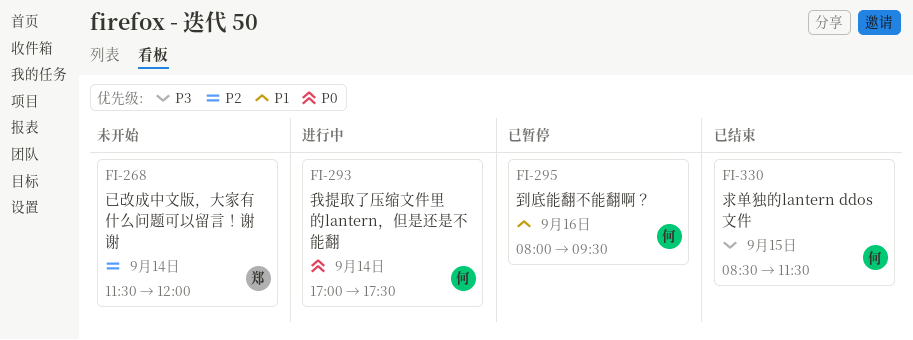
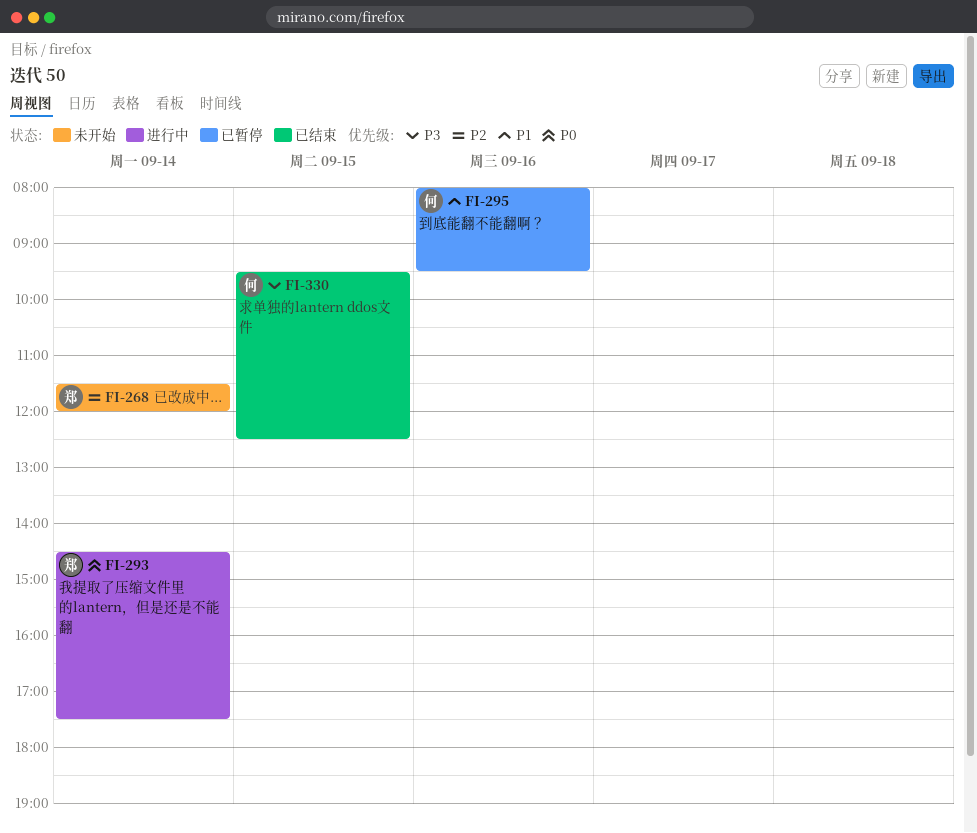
FI-293, owner: 何 -> 郑
FI-293, begins: 17:00 -> 14:30
FI-330, begins: 08:30 -> 09:30
FI-330, ends: 11:30 -> 12:30

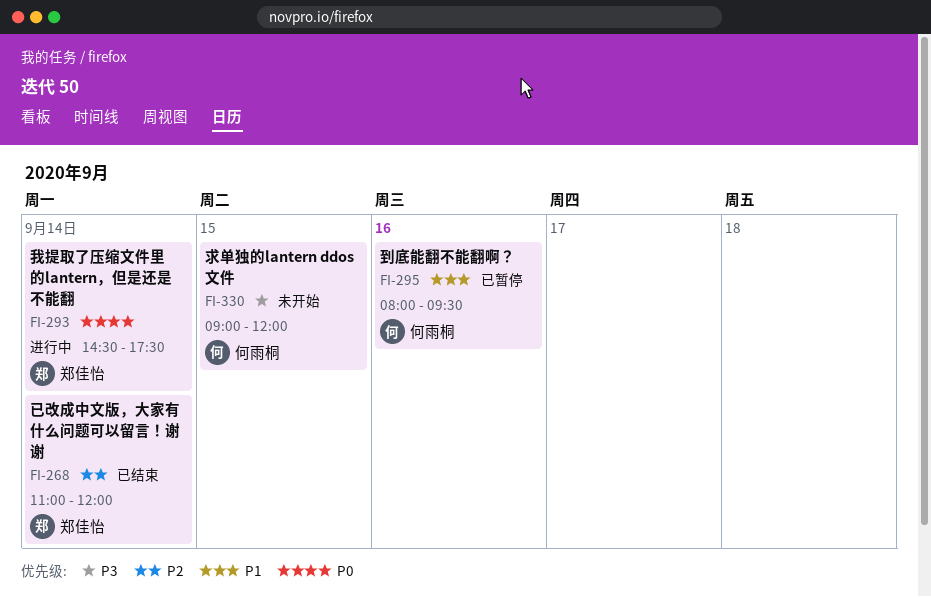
FI-268, status: 未开始 -> 已结束
FI-268, begins: 11:30 -> 11:00
FI-330, status: 已结束 -> 未开始
FI-330, begins: 09:30 -> 09:00
FI-330, ends: 12:30 -> 12:00

